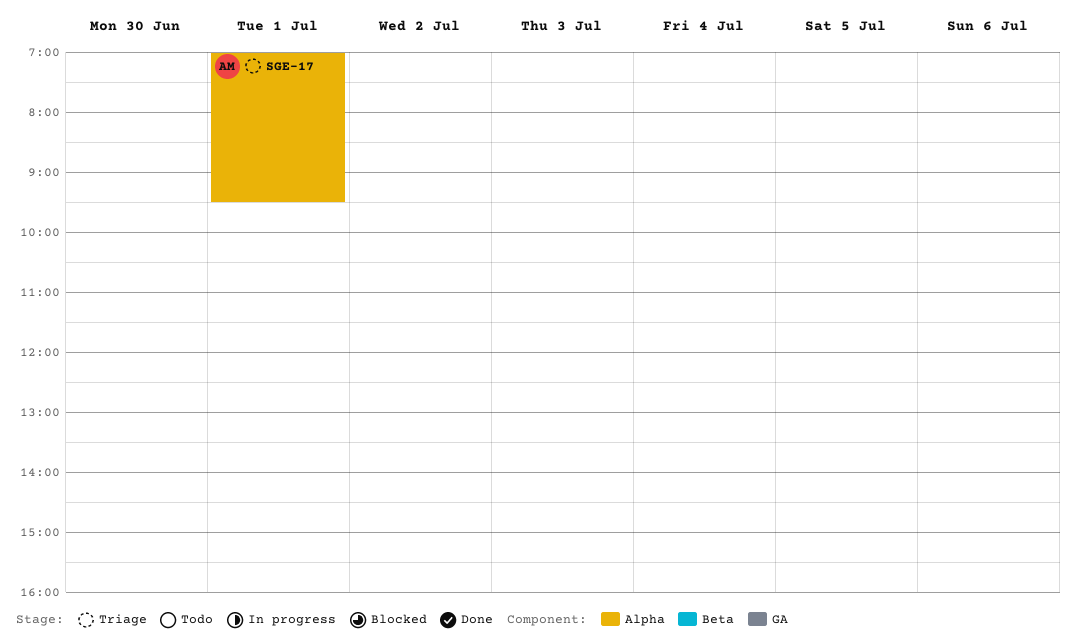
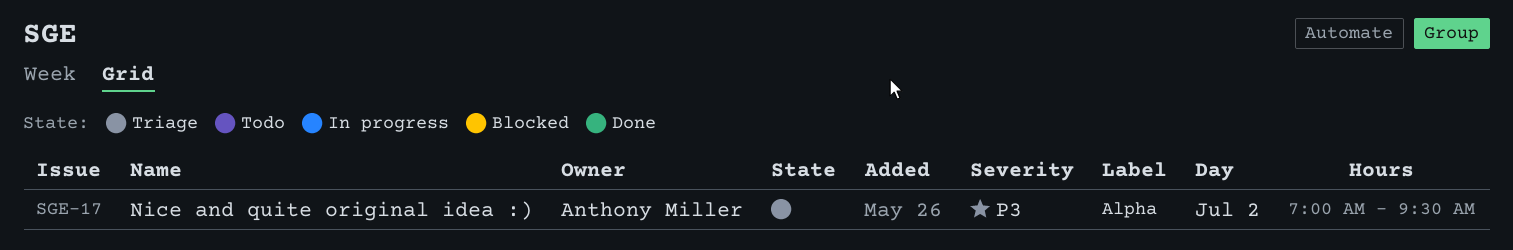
SGE-17, day: Jul 1 -> Jul 2

